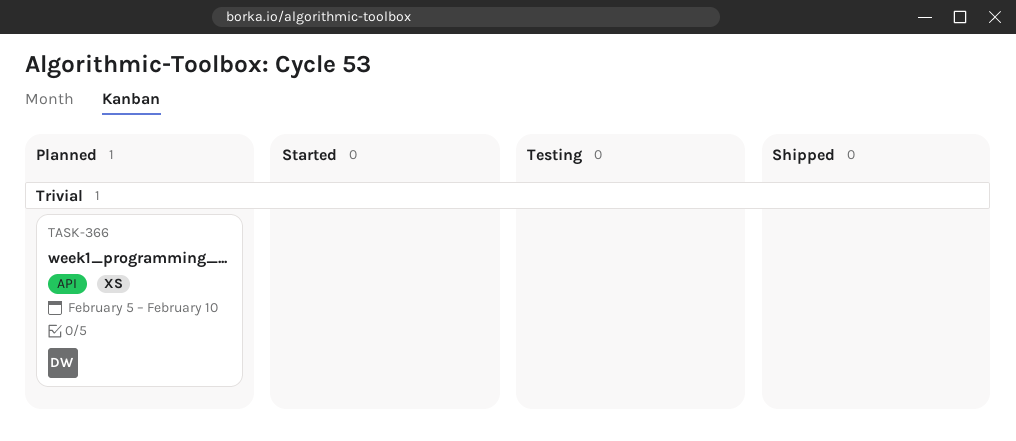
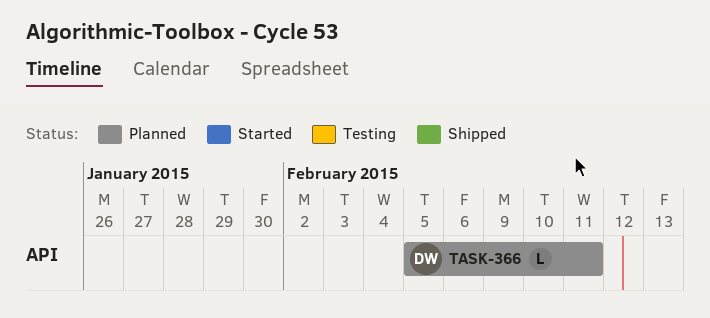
TASK-366, estimate: XS -> L
TASK-366, due: Feb 10 -> Feb 11

